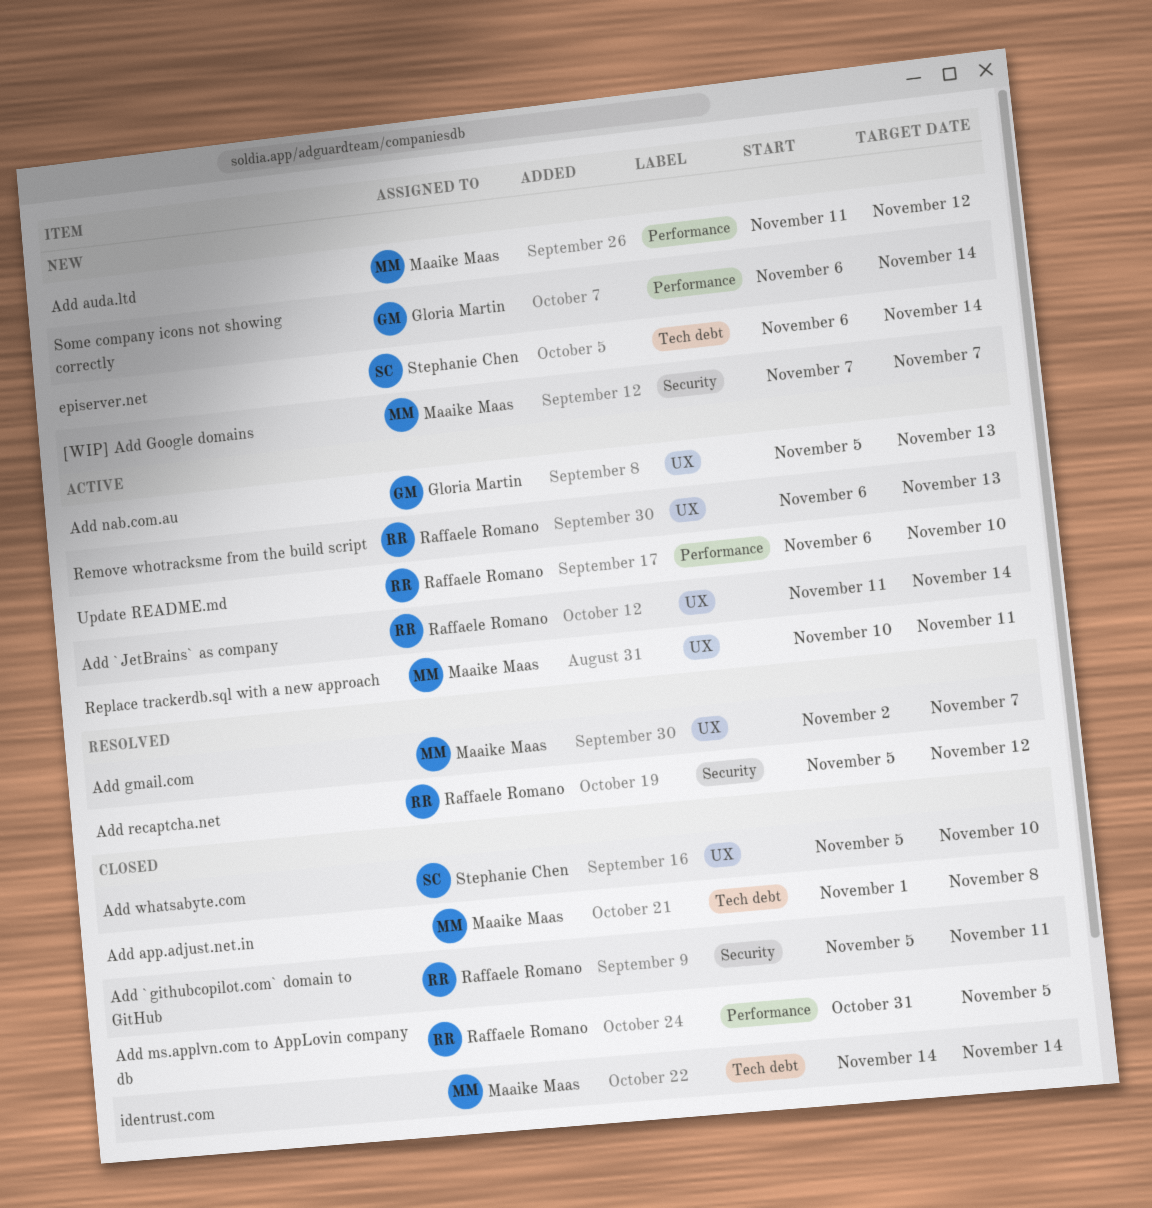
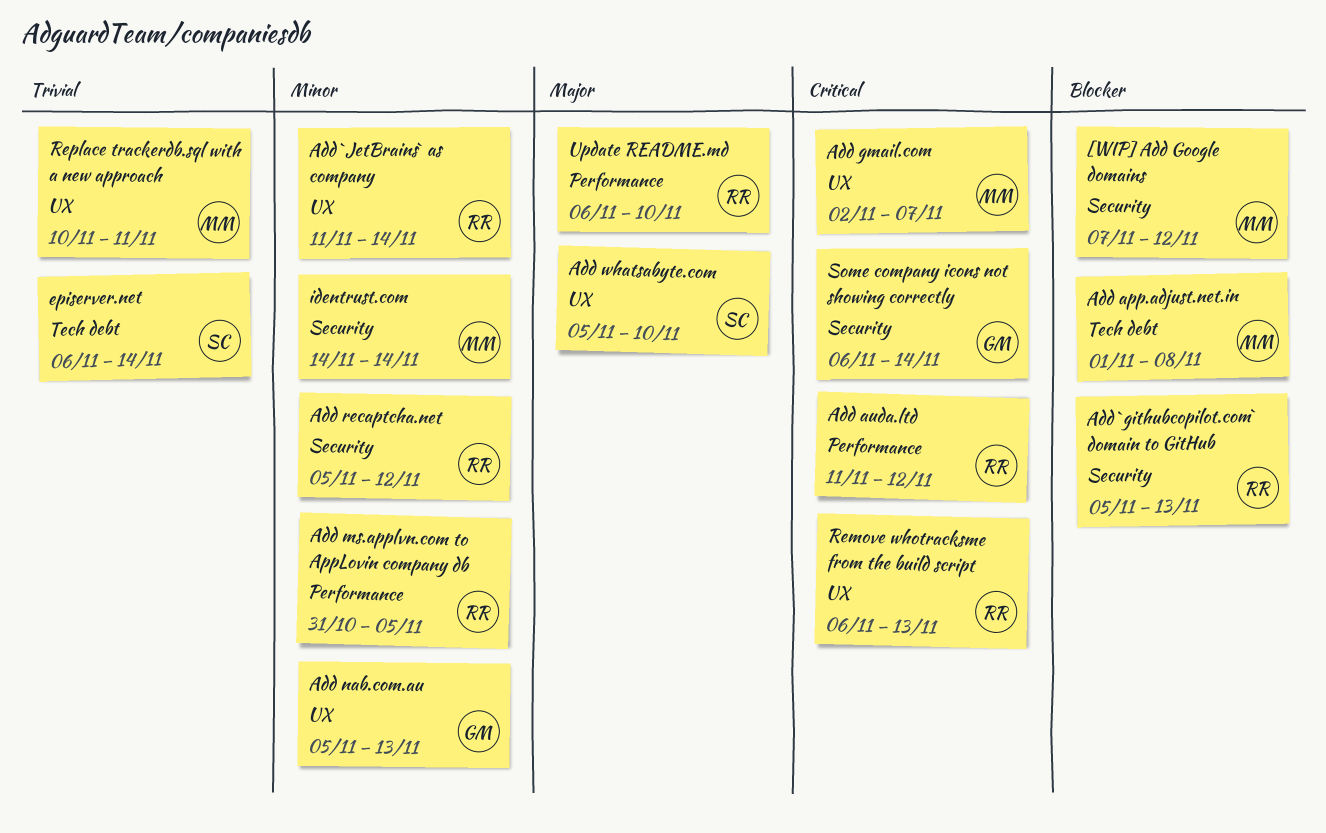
[WIP] Add Google domains, due: Nov 7 -> Nov 12
Add `githubcopilot.com` domain to GitHub, due: Nov 11 -> Nov 13
Add auda.ltd, owner: Maaike Maas -> Raffaele Romano
identrust.com, label: Tech debt -> Security
Some company icons not showing correctly, label: Performance -> Security

